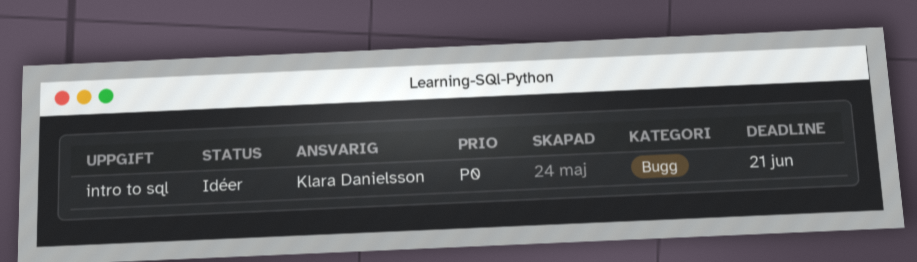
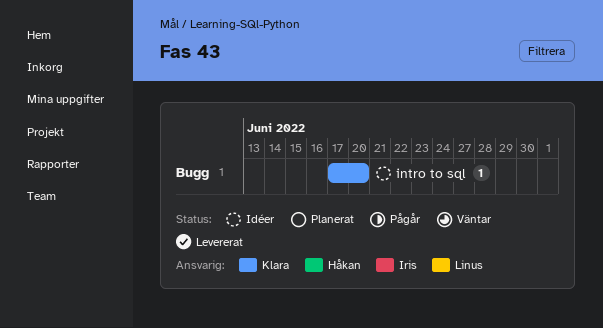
intro to sql, due: Jun 21 -> Jun 20

